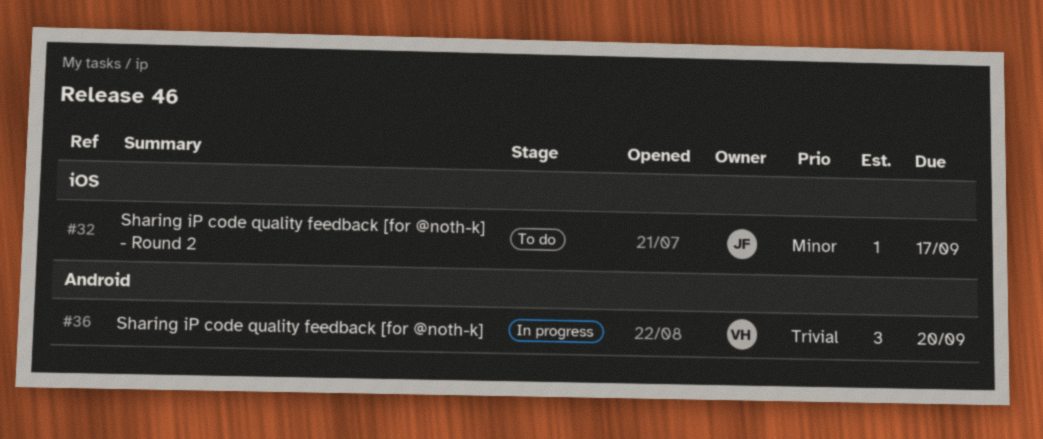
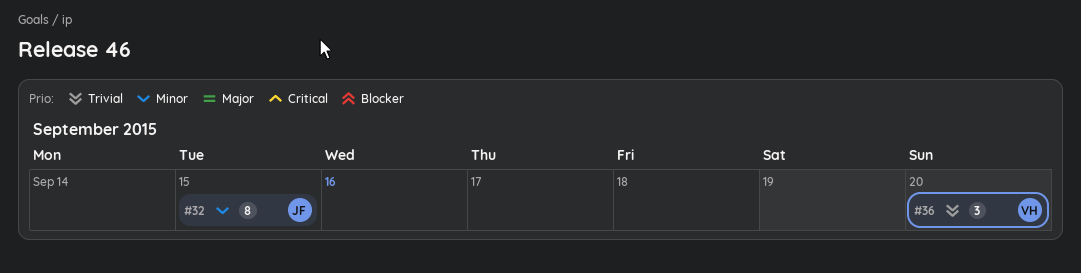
#32, estimate: 1 -> 8
#32, due: Sep 17 -> Sep 15

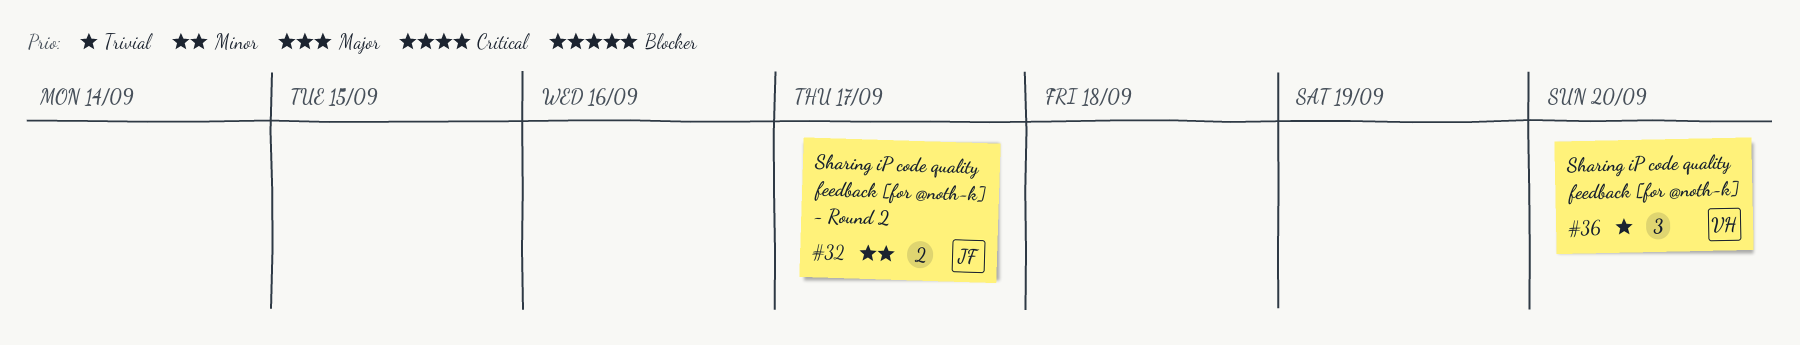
#32, estimate: 8 -> 2
#32, due: Sep 15 -> Sep 17

